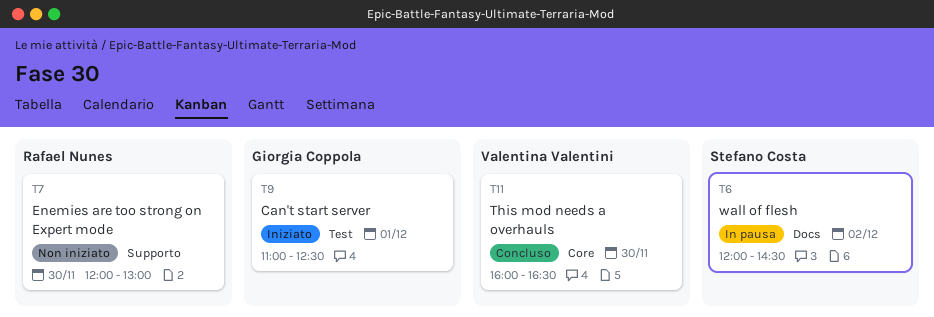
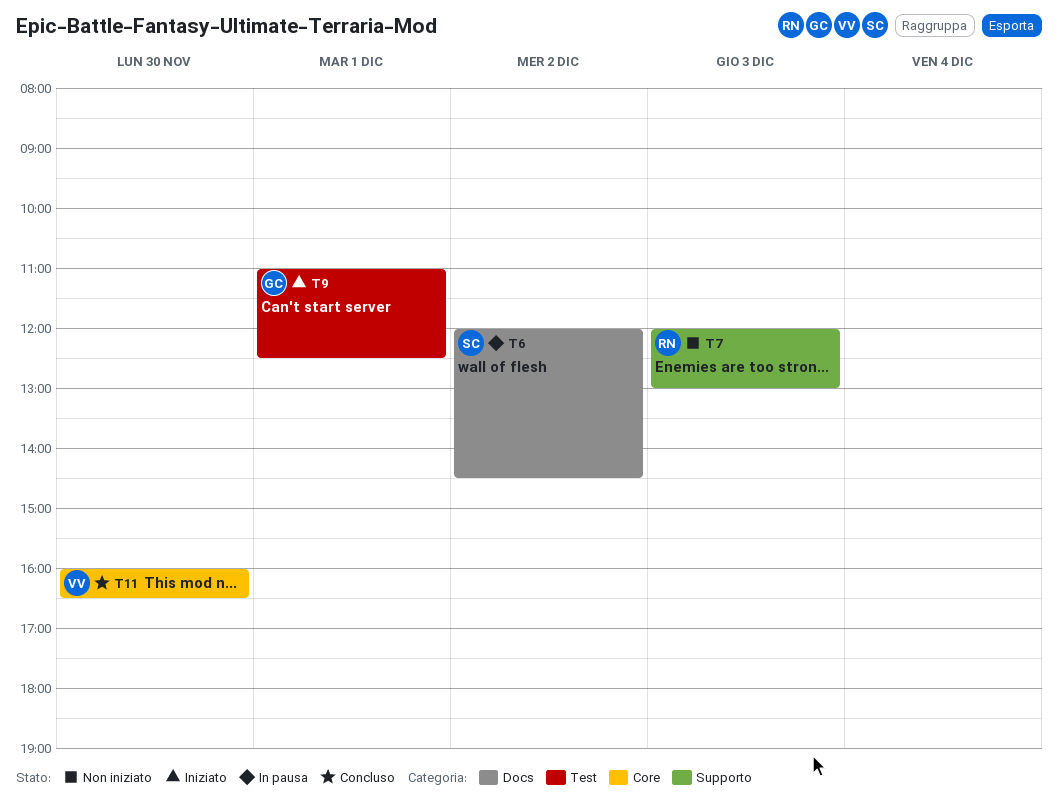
T7, day: Nov 30 -> Dec 3

